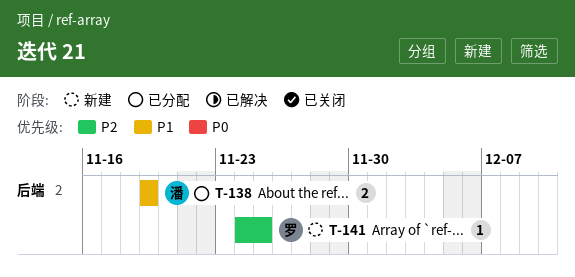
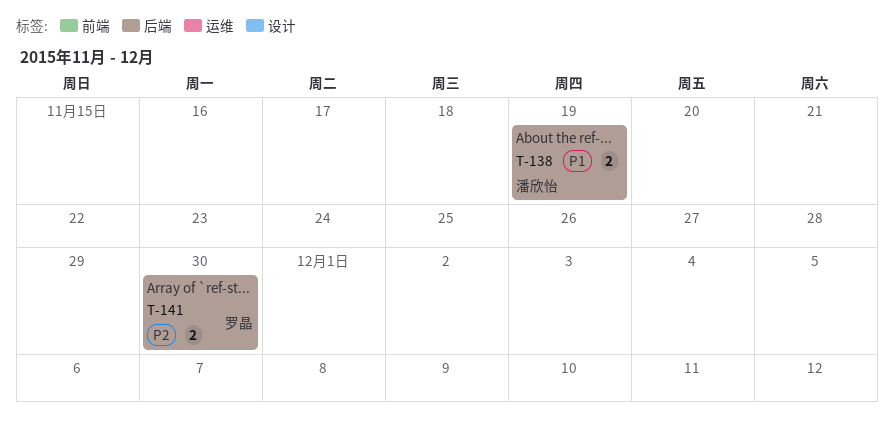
T-141, estimate: 1 -> 2
T-141, due: Nov 25 -> Nov 30

